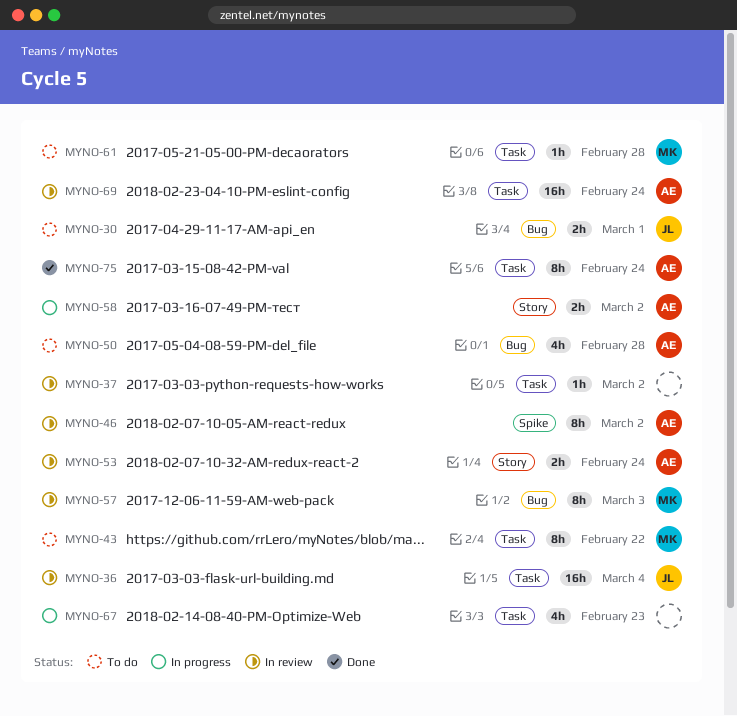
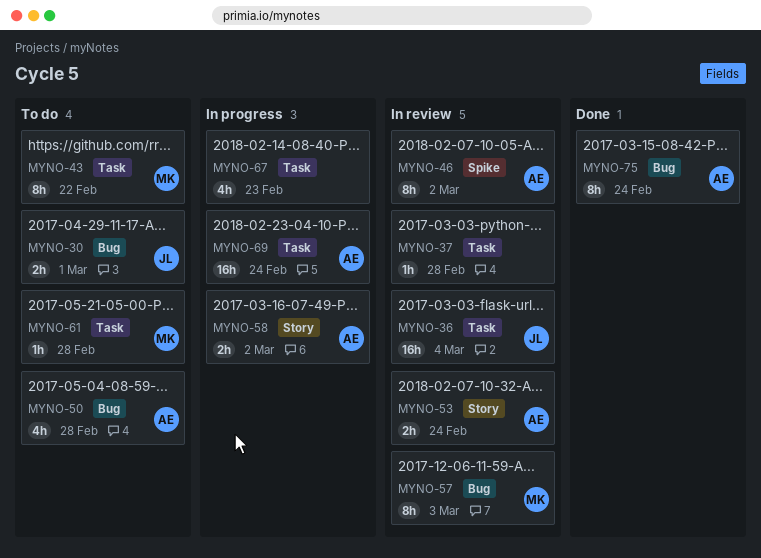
MYNO-37, due: Mar 2 -> Feb 28
MYNO-69, status: In review -> In progress
MYNO-75, label: Task -> Bug

